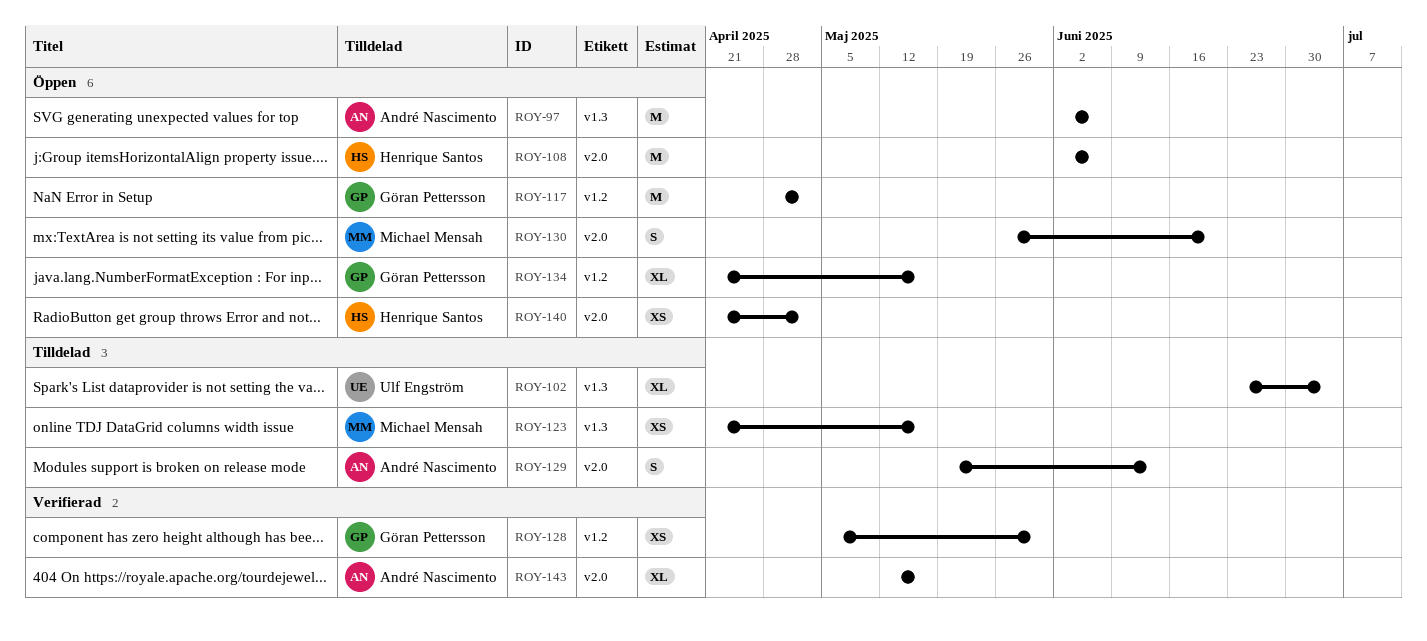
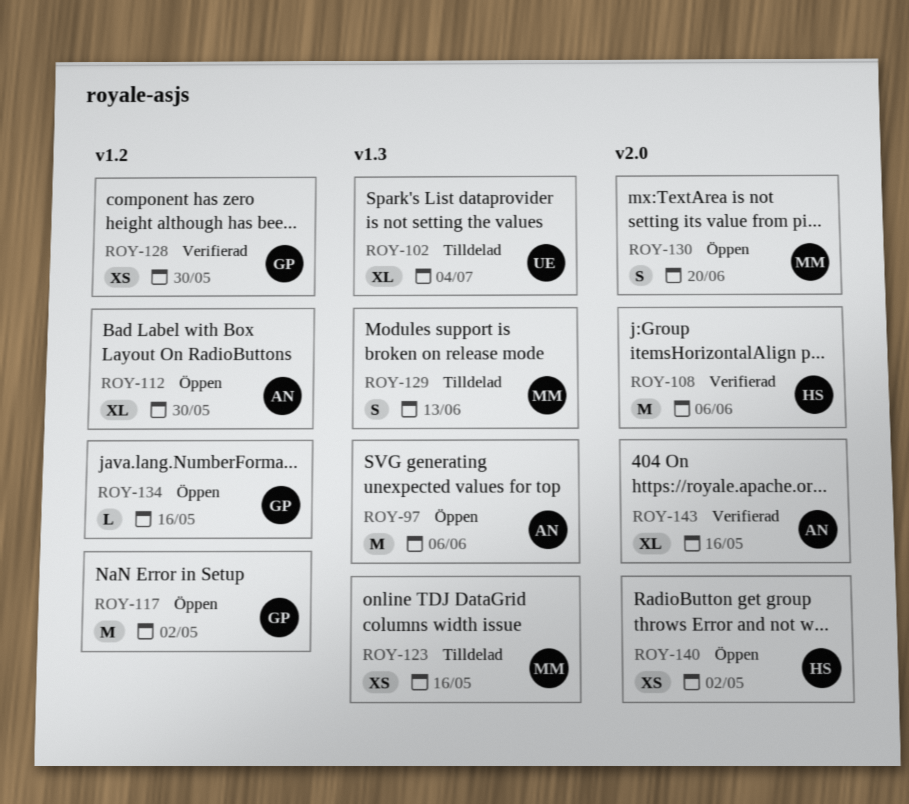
ROY-108, status: Öppen -> Verifierad
ROY-112: none -> present
ROY-129, owner: André Nascimento -> Michael Mensah
ROY-129, label: v2.0 -> v1.3
ROY-134, estimate: XL -> L

